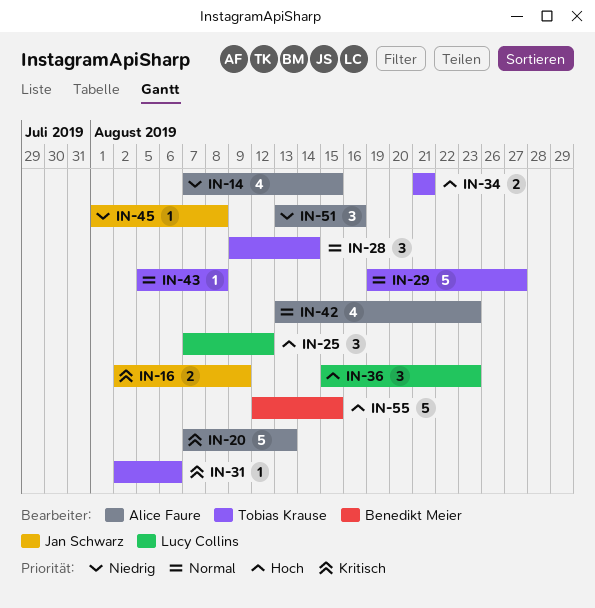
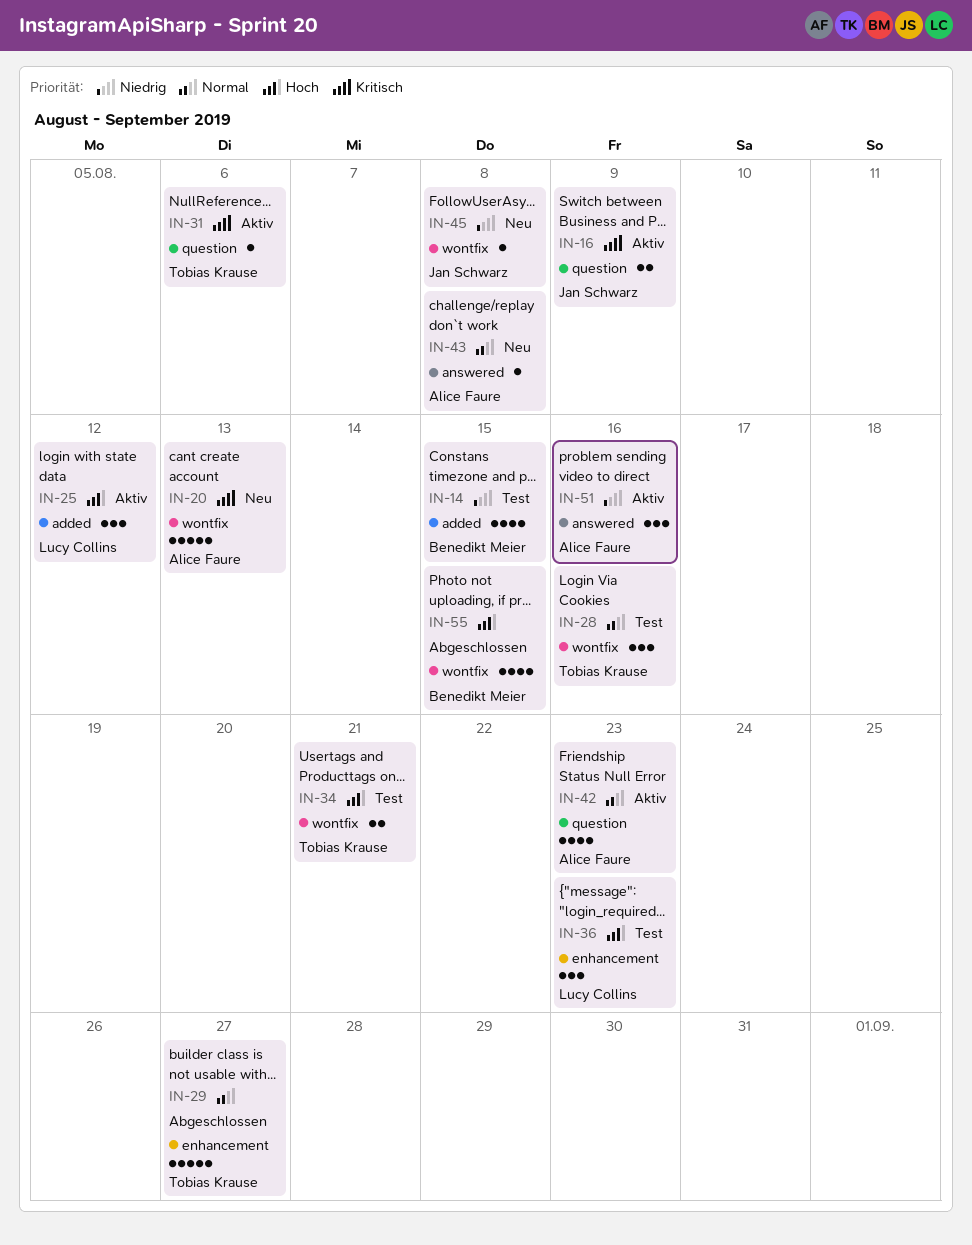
IN-14, owner: Alice Faure -> Benedikt Meier
IN-28, due: Aug 14 -> Aug 16
IN-43, owner: Tobias Krause -> Alice Faure
IN-55, estimate: 5 -> 4

